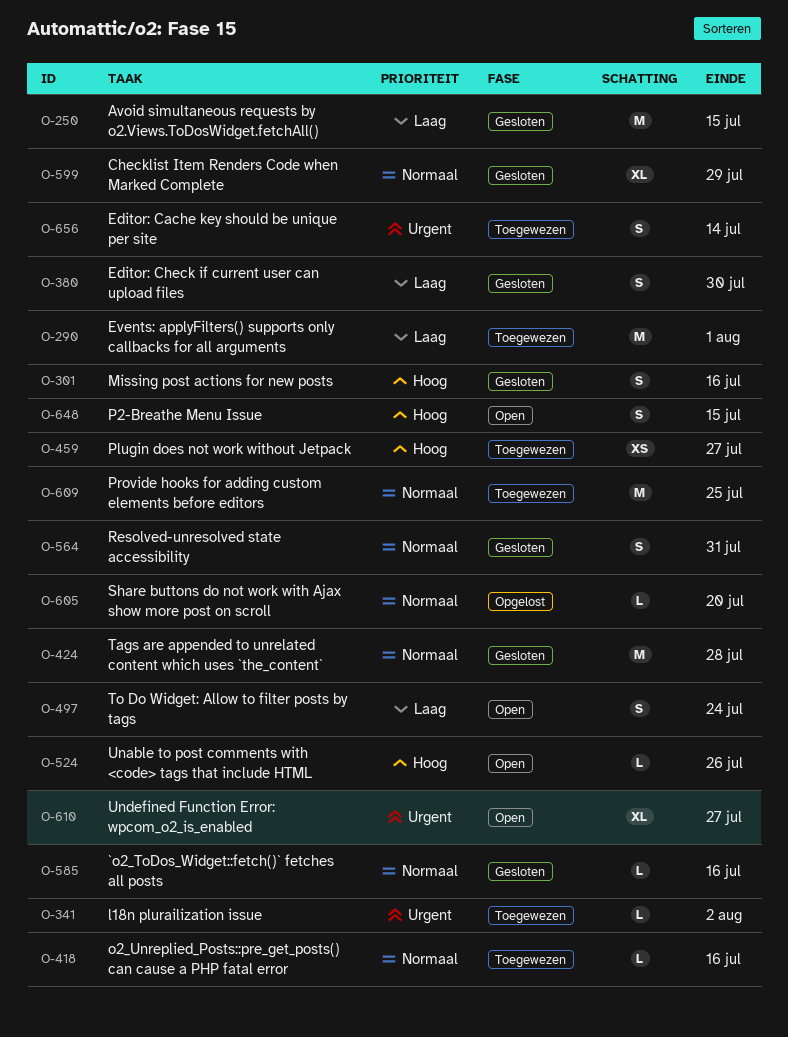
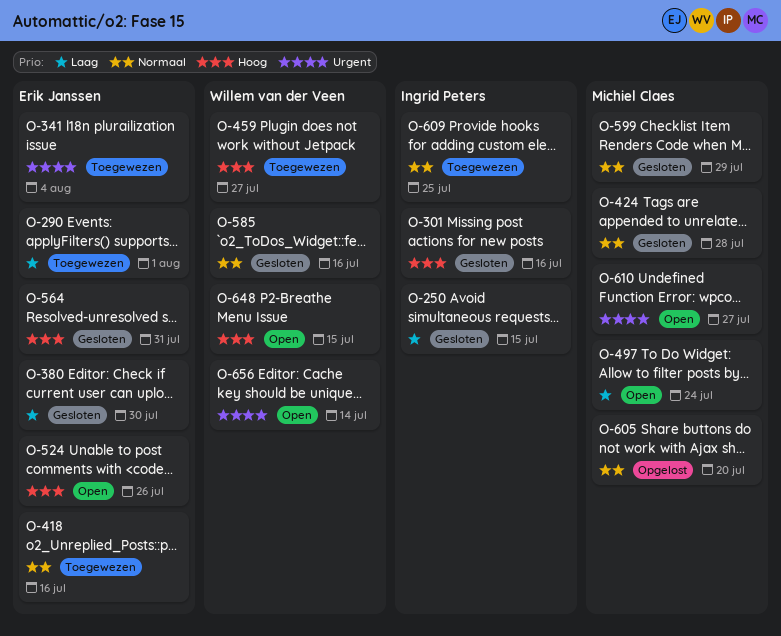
O-341, due: Aug 2 -> Aug 4
O-564, priority: Normaal -> Hoog
O-656, status: Toegewezen -> Open

